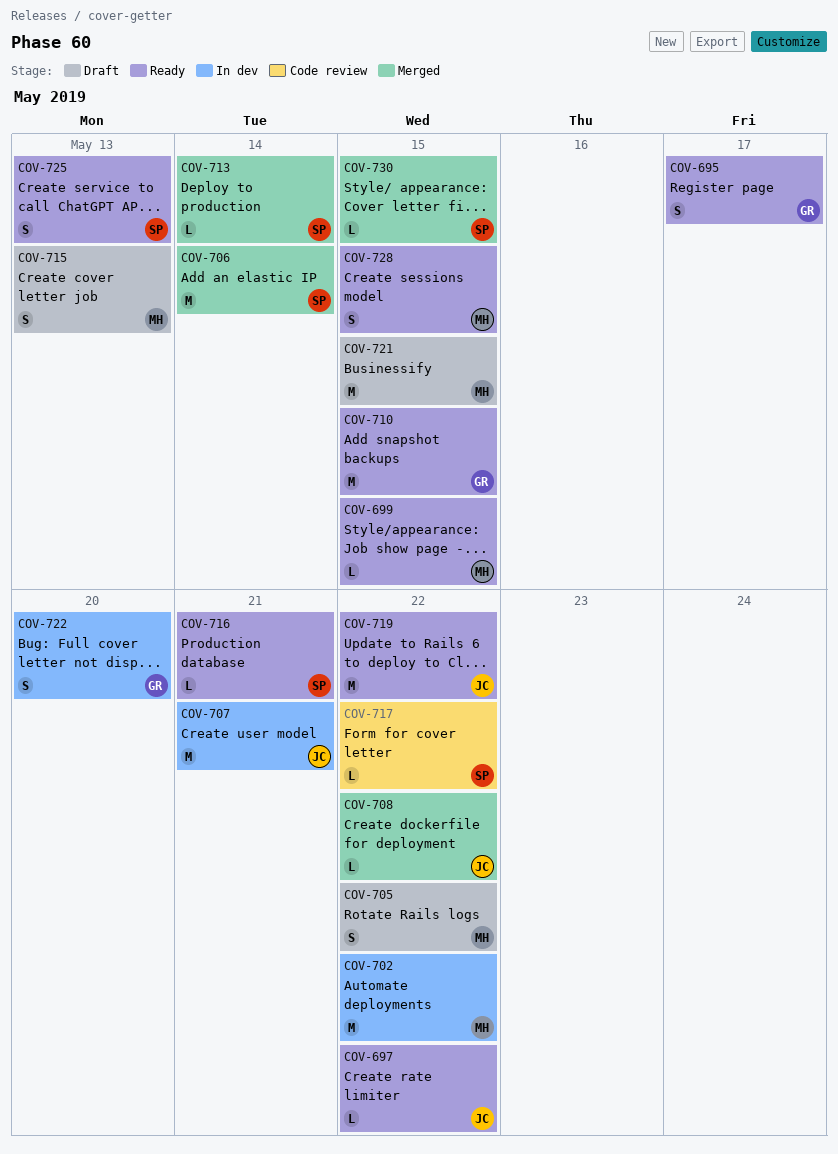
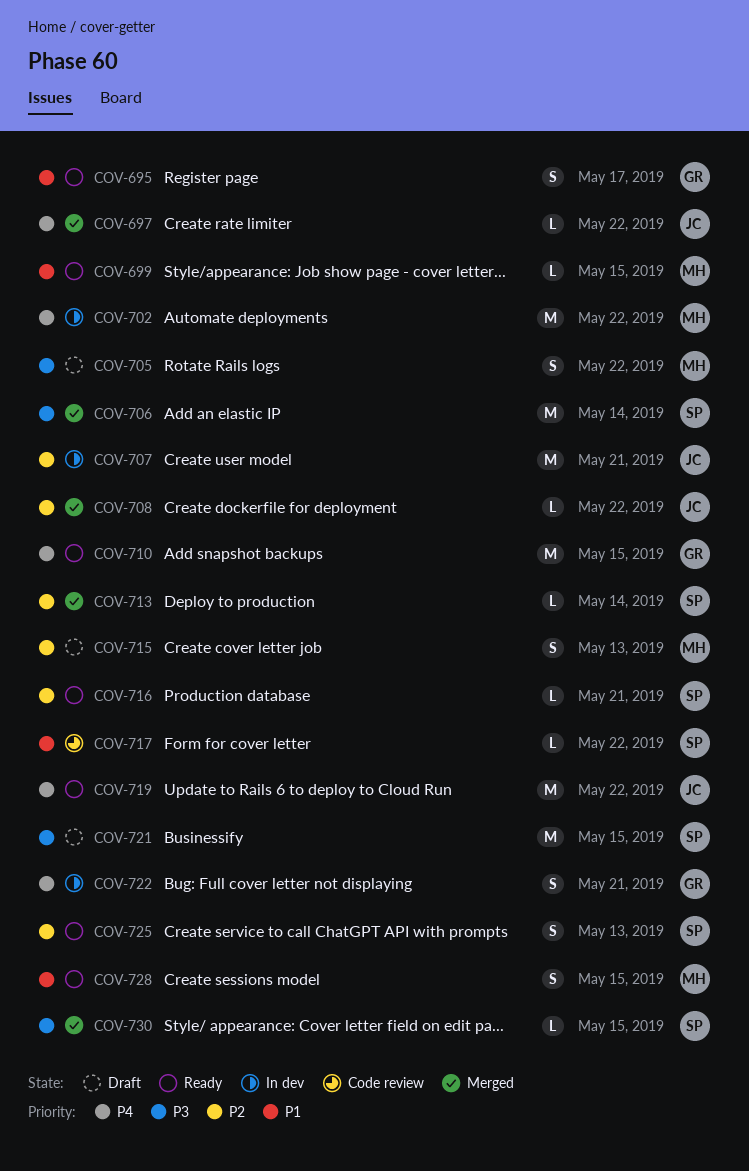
COV-697, status: Ready -> Merged
COV-721, owner: MH -> SP
COV-722, due: May 20 -> May 21

